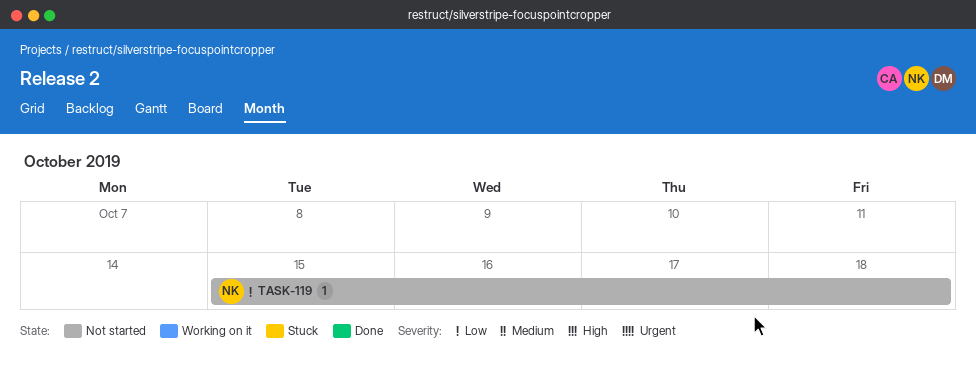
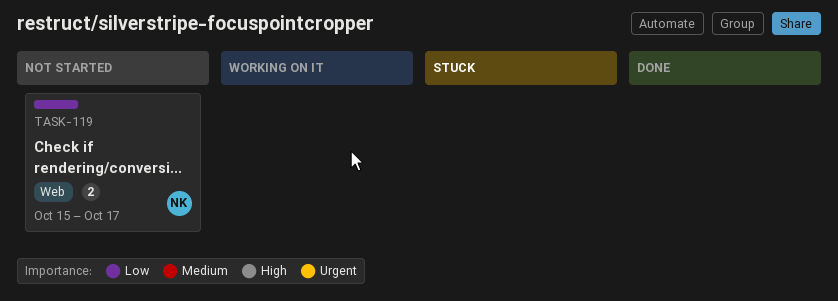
TASK-119, estimate: 1 -> 2
TASK-119, due: Oct 18 -> Oct 17

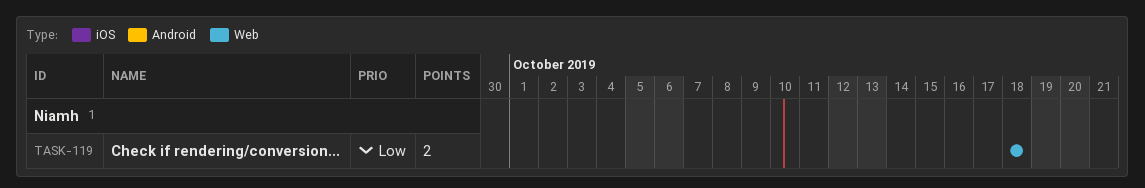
TASK-119, start: Oct 15 -> Oct 18
TASK-119, due: Oct 17 -> Oct 18

